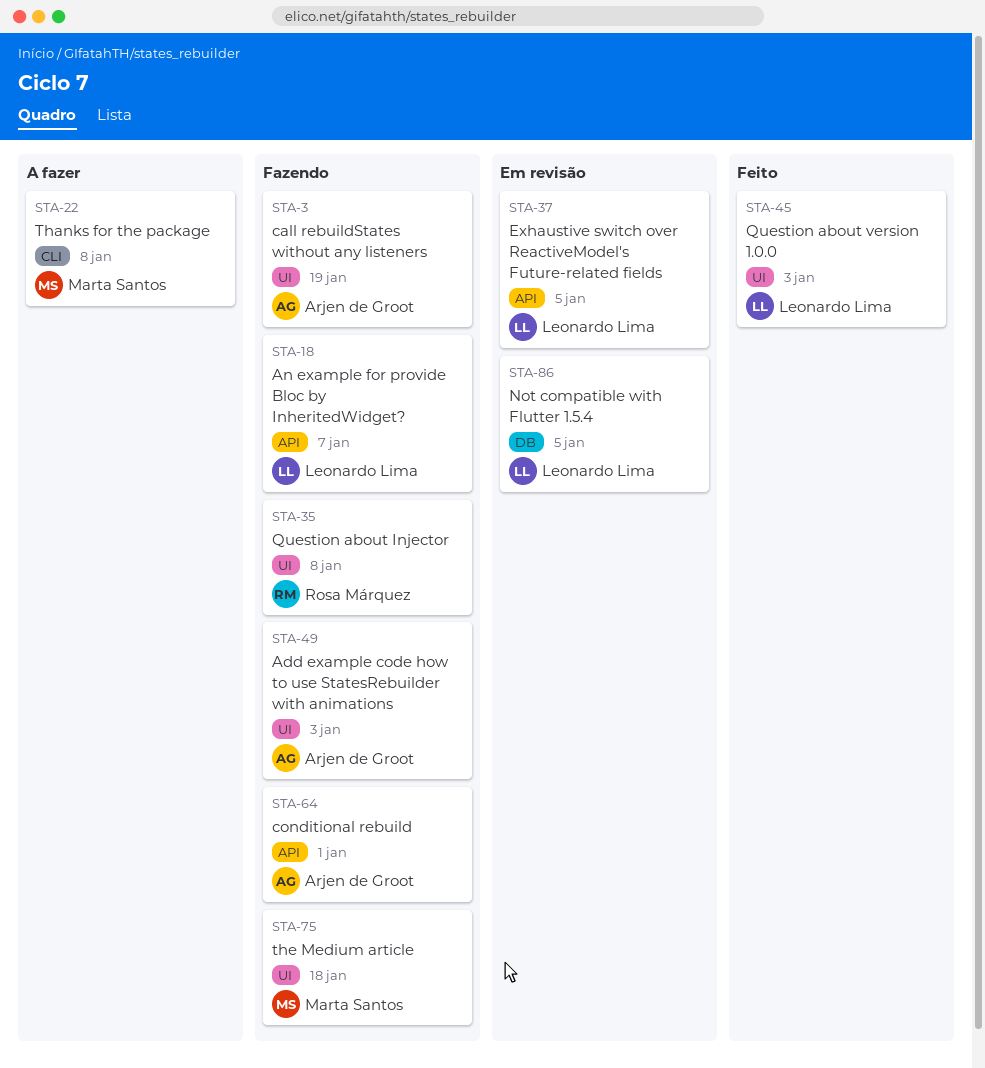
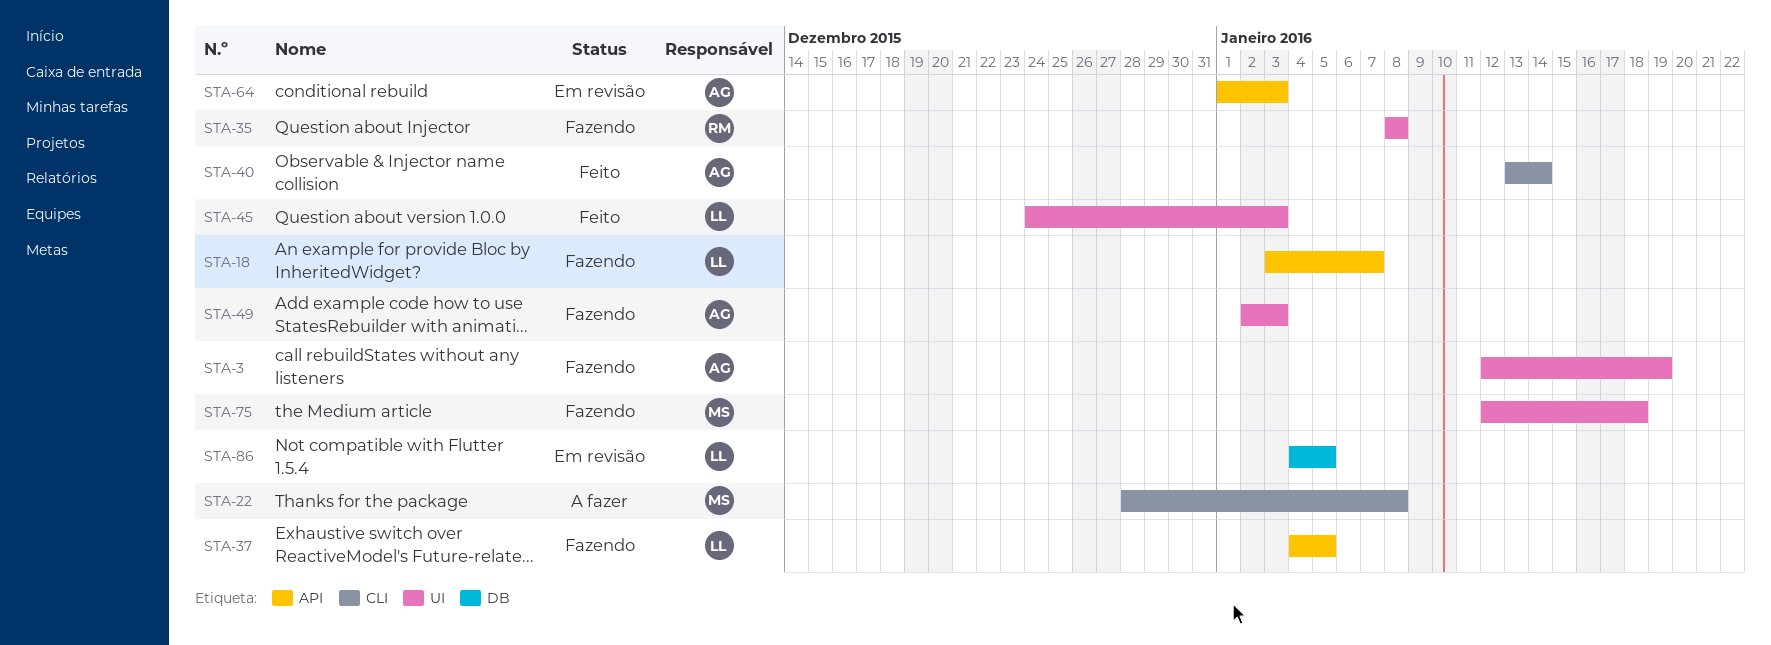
STA-37, status: Em revisão -> Fazendo
STA-40: none -> present
STA-64, status: Fazendo -> Em revisão
STA-64, due: Jan 1 -> Jan 3

